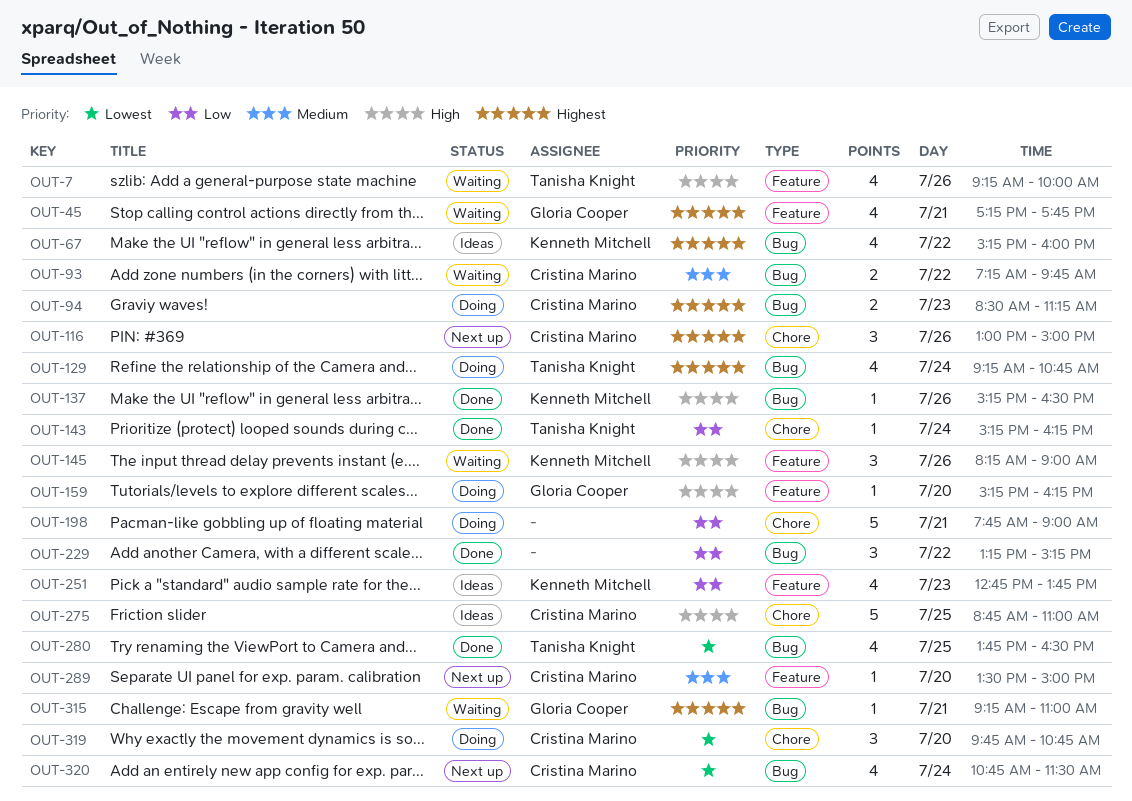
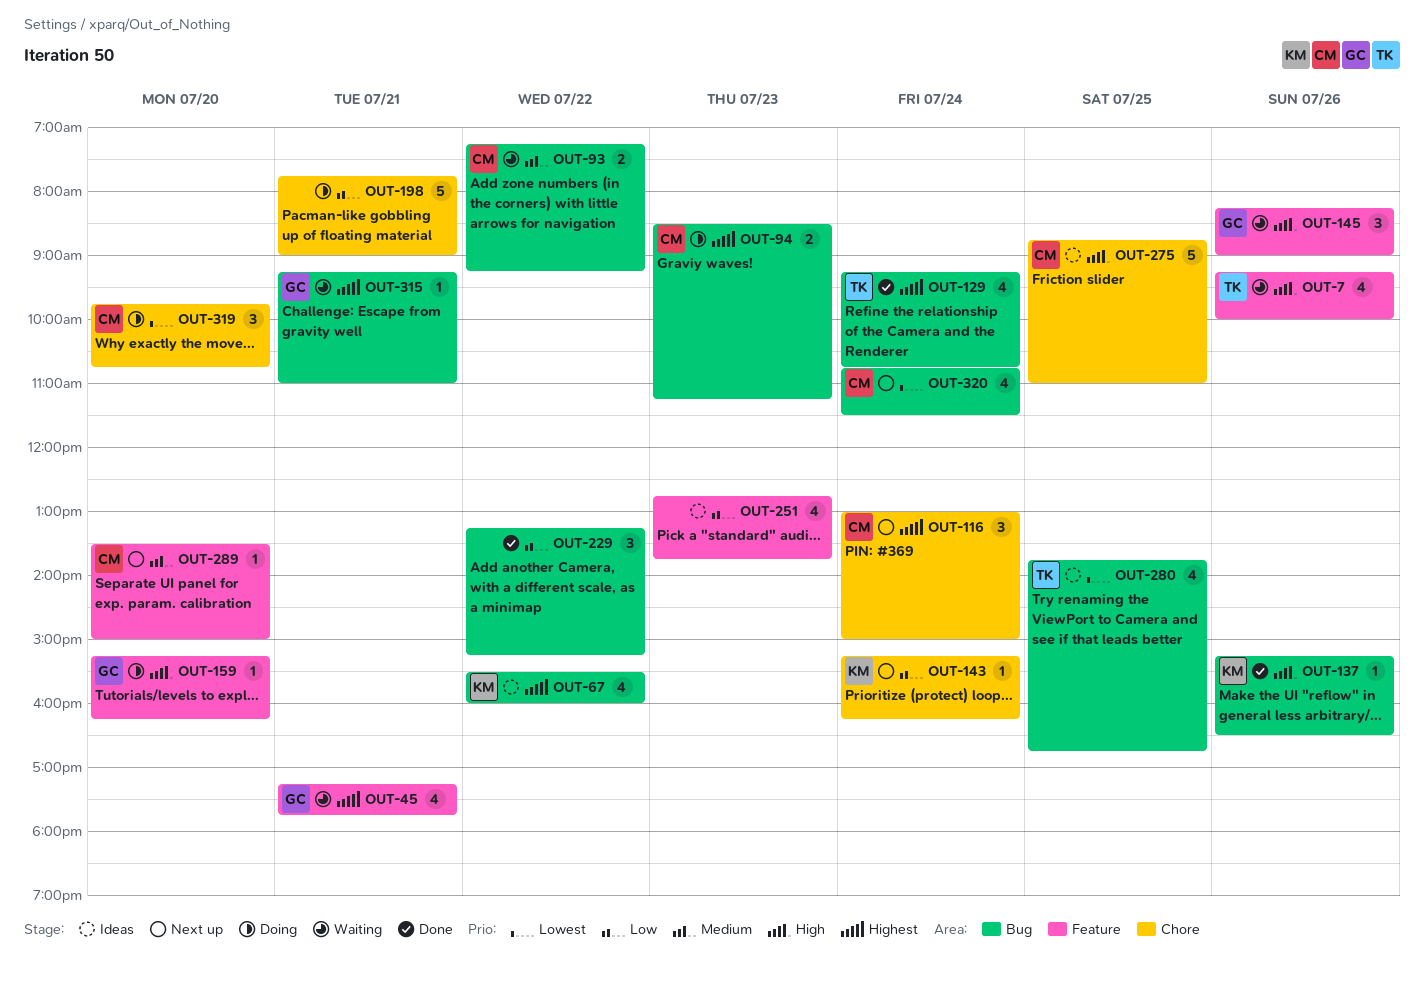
OUT-67, begins: 15:15 -> 15:30
OUT-93, ends: 09:45 -> 09:15
OUT-116, day: Jul 26 -> Jul 24
OUT-129, status: Doing -> Done
OUT-143, status: Done -> Next up
OUT-143, owner: Tanisha Knight -> Kenneth Mitchell
OUT-145, owner: Kenneth Mitchell -> Gloria Cooper
OUT-251, owner: Kenneth Mitchell -> none
OUT-280, status: Done -> Ideas
OUT-280, ends: 16:30 -> 16:45

